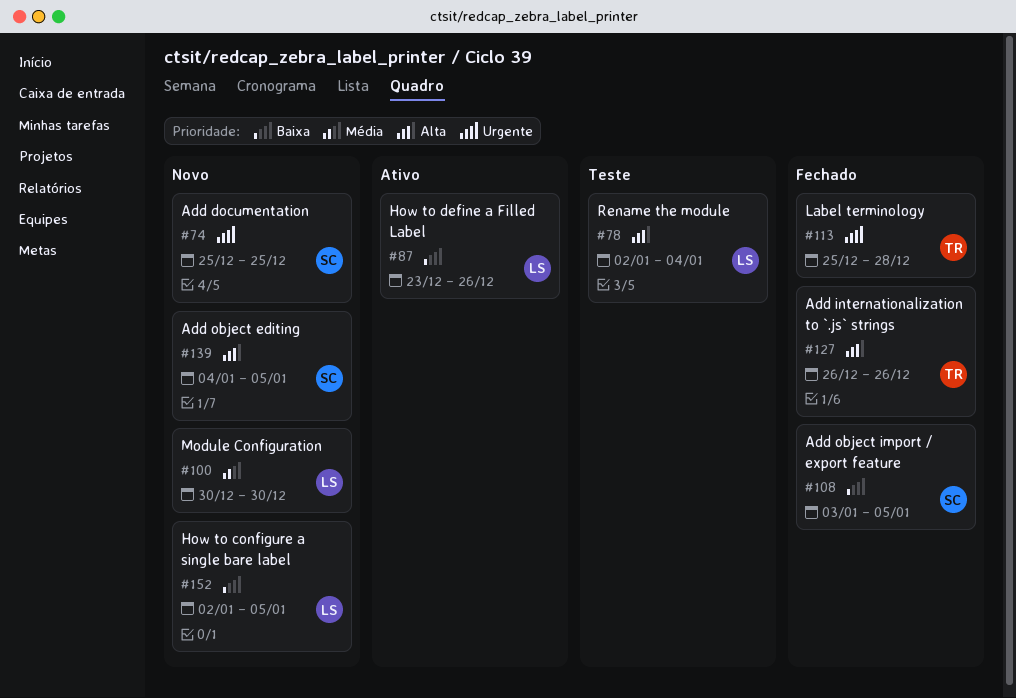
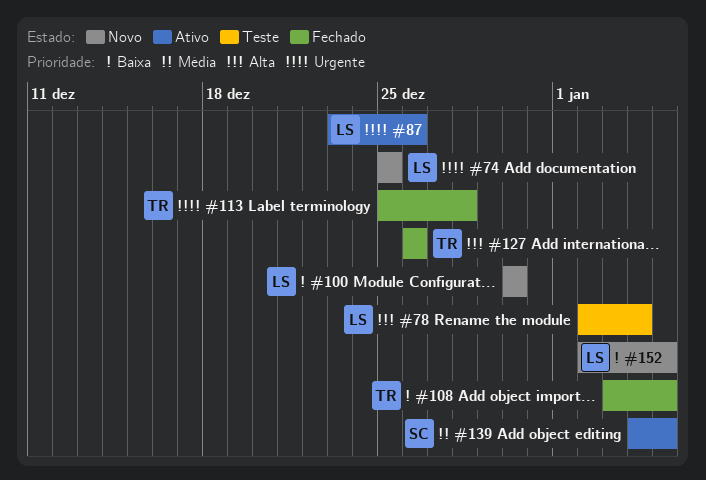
#74, owner: SC -> LS
#87, priority: Baixa -> Urgente
#100, priority: Média -> Baixa
#108, owner: SC -> TR
#139, status: Novo -> Ativo
#139, priority: Alta -> Média

